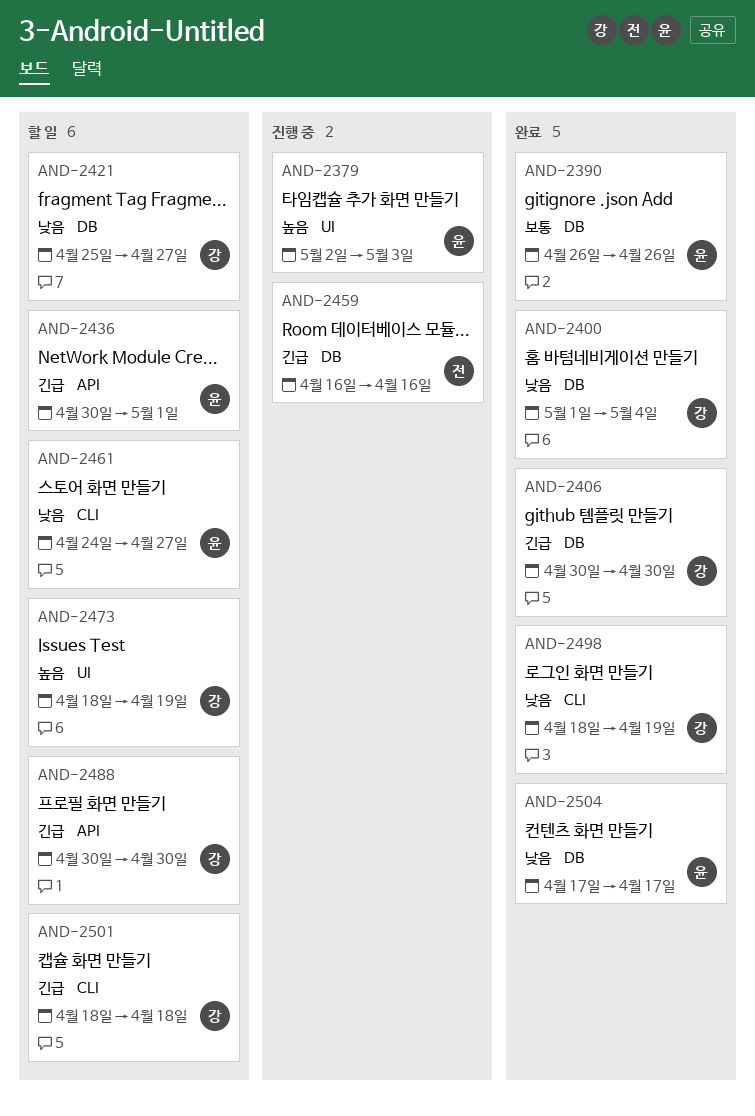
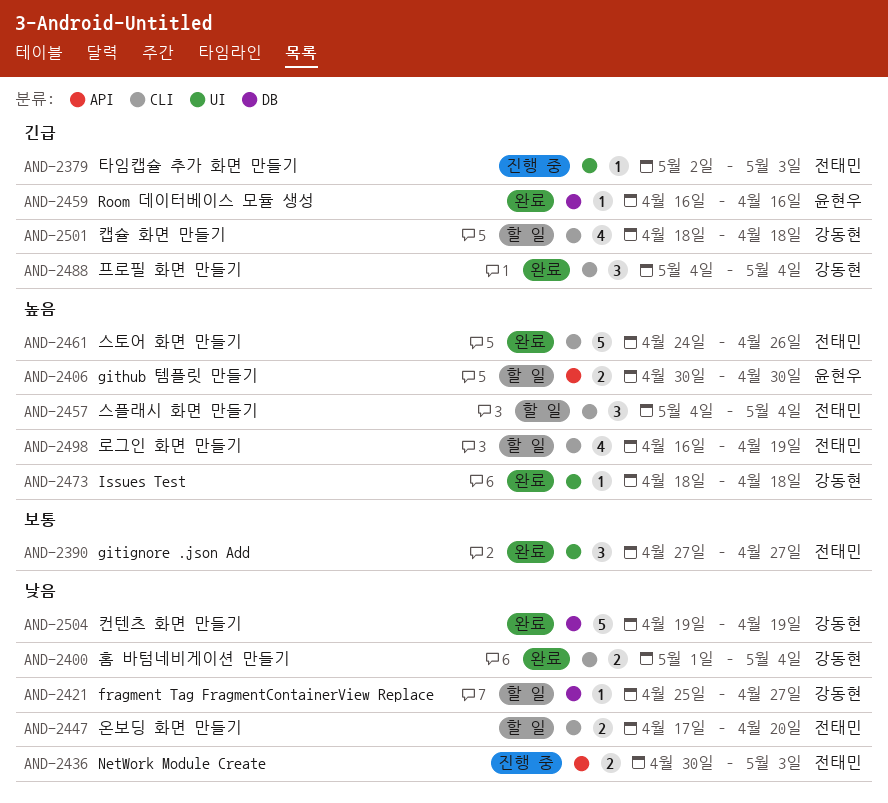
AND-2379, owner: 윤현우 -> 전태민
AND-2379, priority: 높음 -> 긴급
AND-2390, owner: 윤현우 -> 전태민
AND-2390, label: DB -> UI
AND-2390, start: Apr 26 -> Apr 27
AND-2390, due: Apr 26 -> Apr 27
AND-2400, label: DB -> CLI
AND-2406, status: 완료 -> 할 일
AND-2406, owner: 강동현 -> 윤현우
AND-2406, priority: 긴급 -> 높음
AND-2406, label: DB -> API
AND-2436, status: 할 일 -> 진행 중
AND-2436, owner: 윤현우 -> 전태민
AND-2436, priority: 긴급 -> 낮음
AND-2436, due: May 1 -> May 3
AND-2447: none -> present
AND-2457: none -> present
AND-2459, status: 진행 중 -> 완료
AND-2459, owner: 전태민 -> 윤현우
AND-2461, status: 할 일 -> 완료
AND-2461, owner: 윤현우 -> 전태민
AND-2461, priority: 낮음 -> 높음
AND-2461, due: Apr 27 -> Apr 26
AND-2473, status: 할 일 -> 완료
AND-2473, due: Apr 19 -> Apr 18
AND-2488, status: 할 일 -> 완료
AND-2488, label: API -> CLI
AND-2488, start: Apr 30 -> May 4
AND-2488, due: Apr 30 -> May 4
AND-2498, status: 완료 -> 할 일
AND-2498, owner: 강동현 -> 전태민
AND-2498, priority: 낮음 -> 높음
AND-2498, start: Apr 18 -> Apr 16
AND-2504, owner: 윤현우 -> 강동현
AND-2504, start: Apr 17 -> Apr 19
AND-2504, due: Apr 17 -> Apr 19

